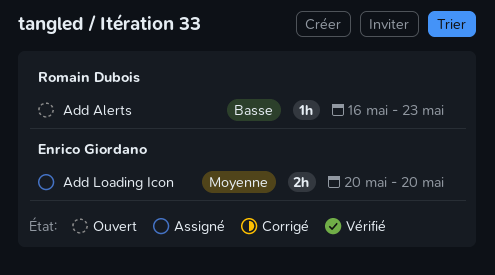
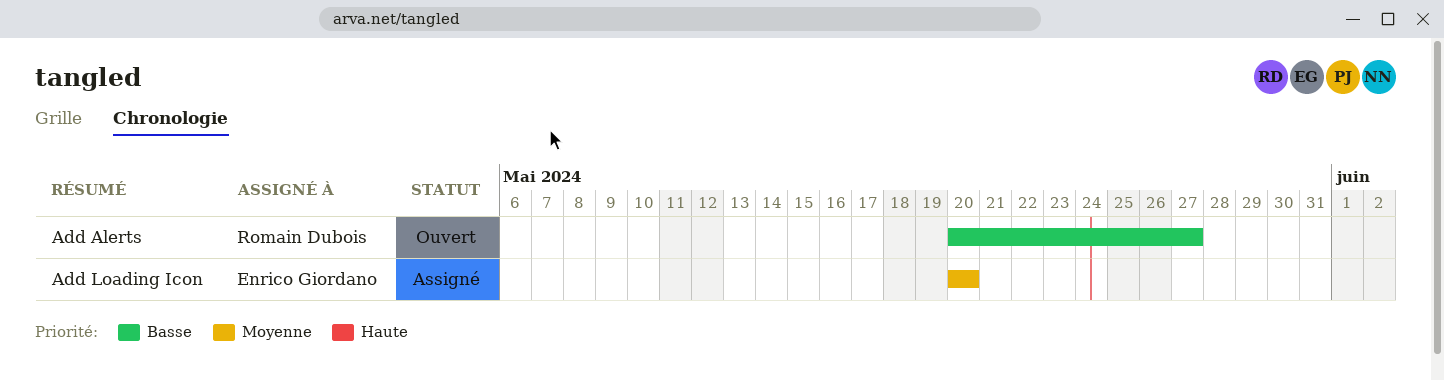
Add Alerts, start: May 16 -> May 20
Add Alerts, due: May 23 -> May 27

